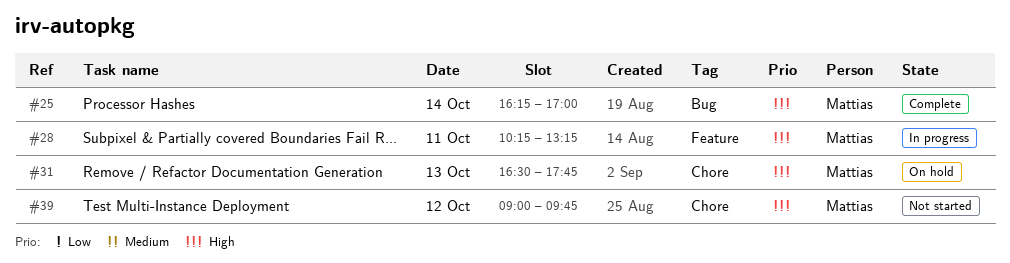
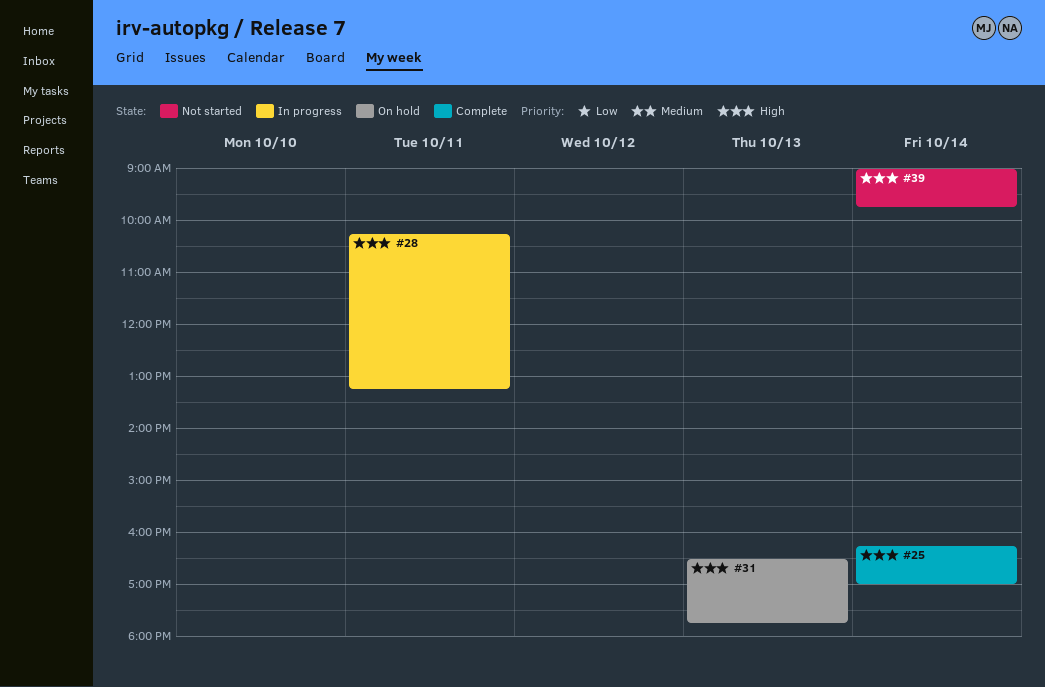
#39, day: Oct 12 -> Oct 14

